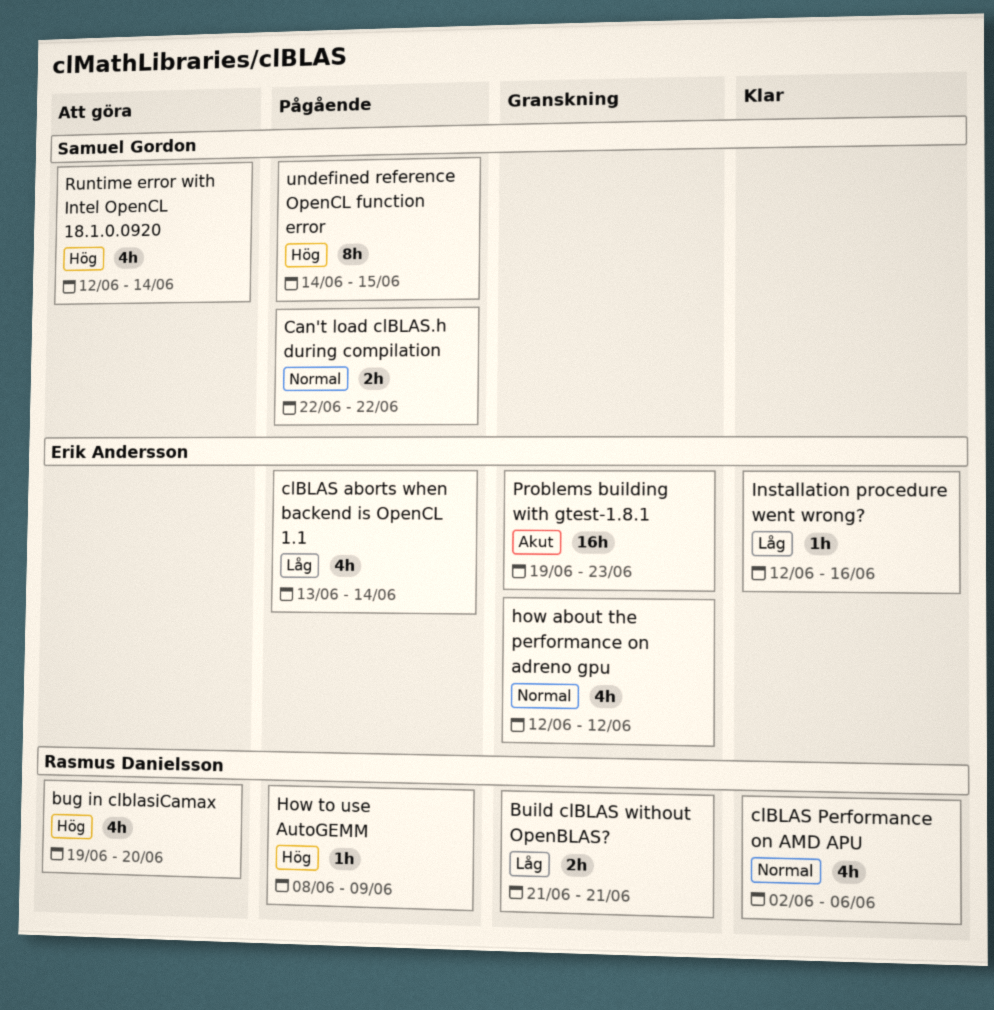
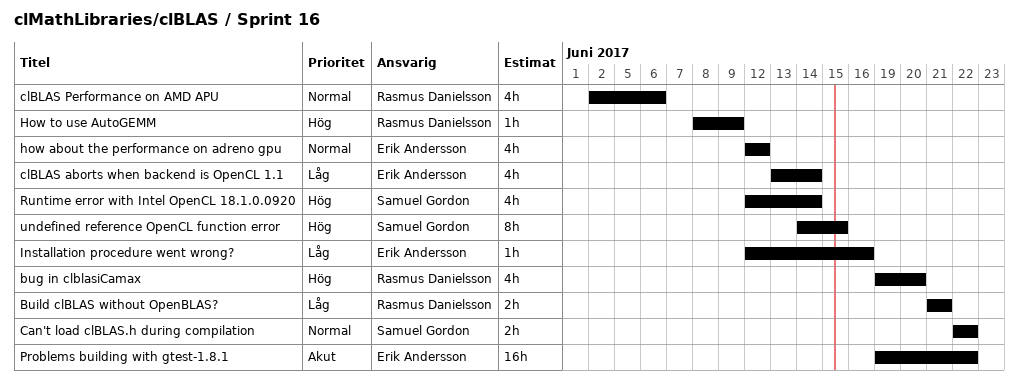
Problems building with gtest-1.8.1, due: Jun 23 -> Jun 22

